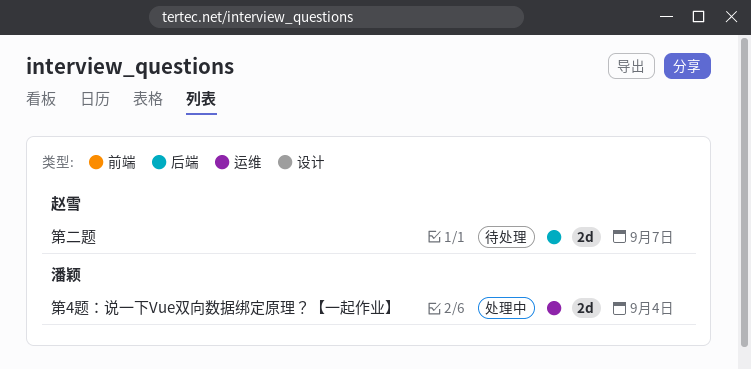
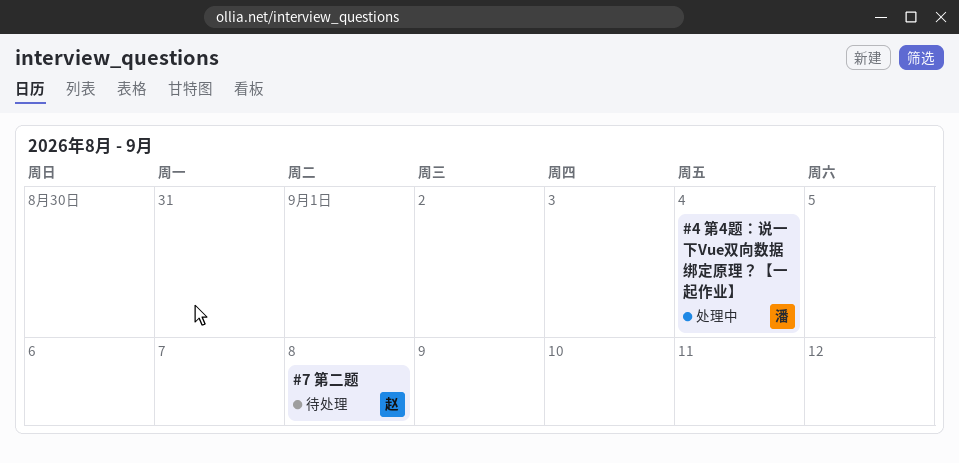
第二题, due: Sep 7 -> Sep 8

